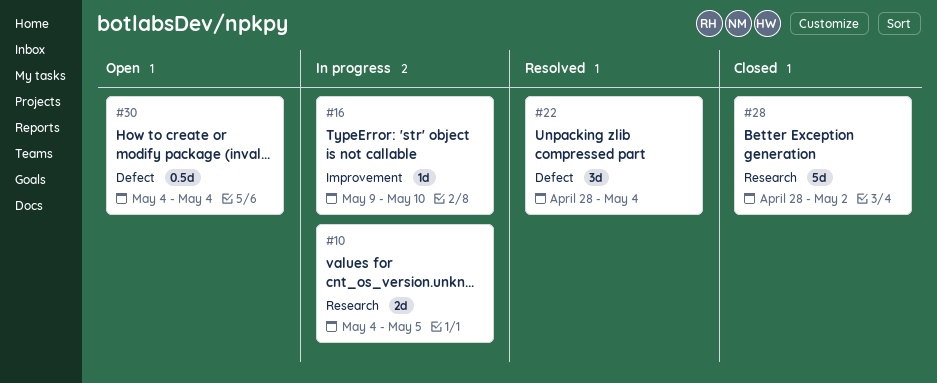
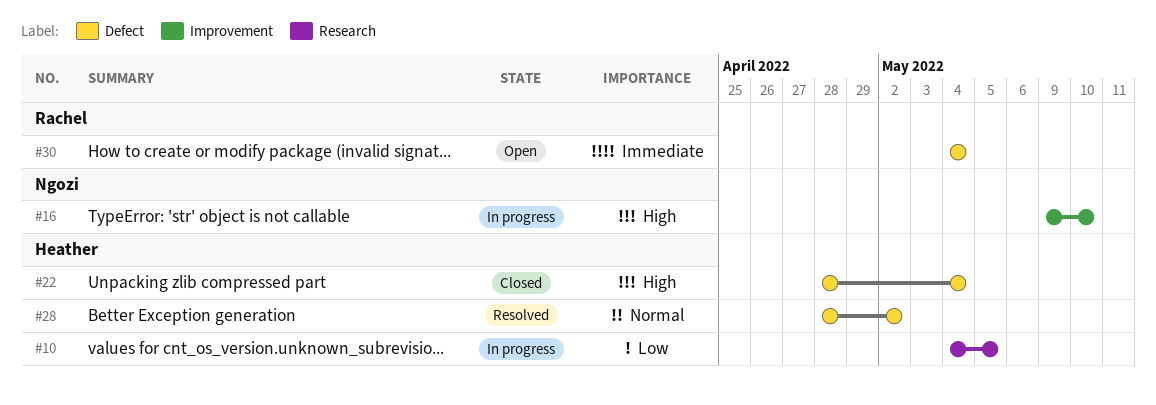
#22, status: Resolved -> Closed
#28, status: Closed -> Resolved
#28, label: Research -> Defect

